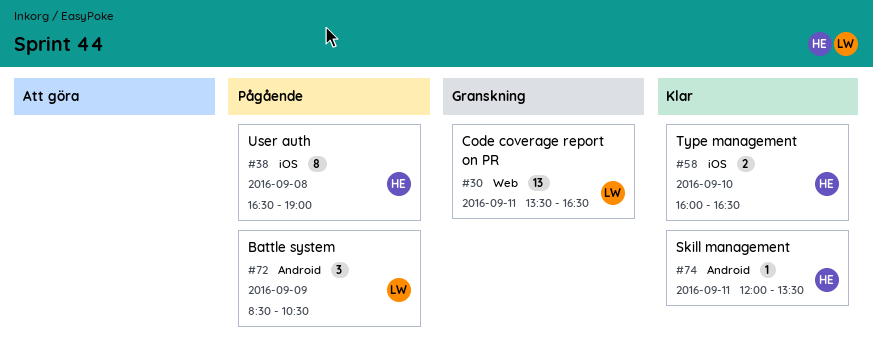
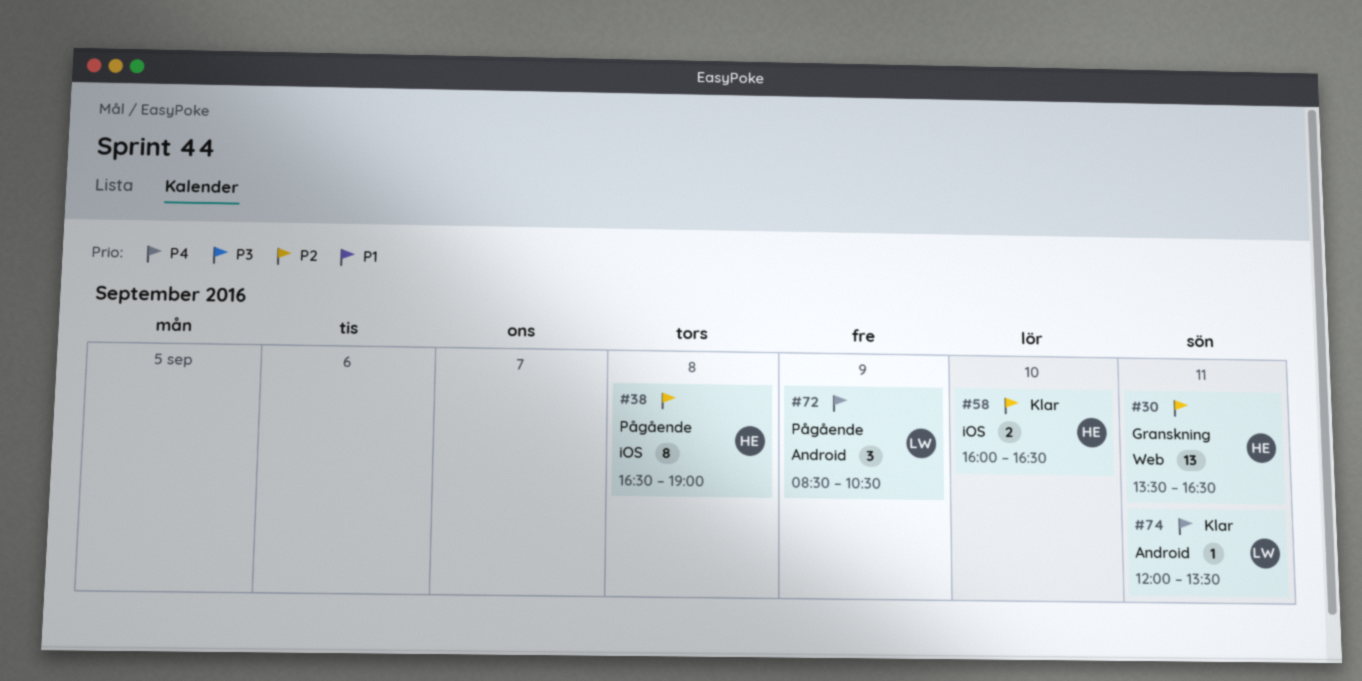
#30, owner: LW -> HE
#74, owner: HE -> LW

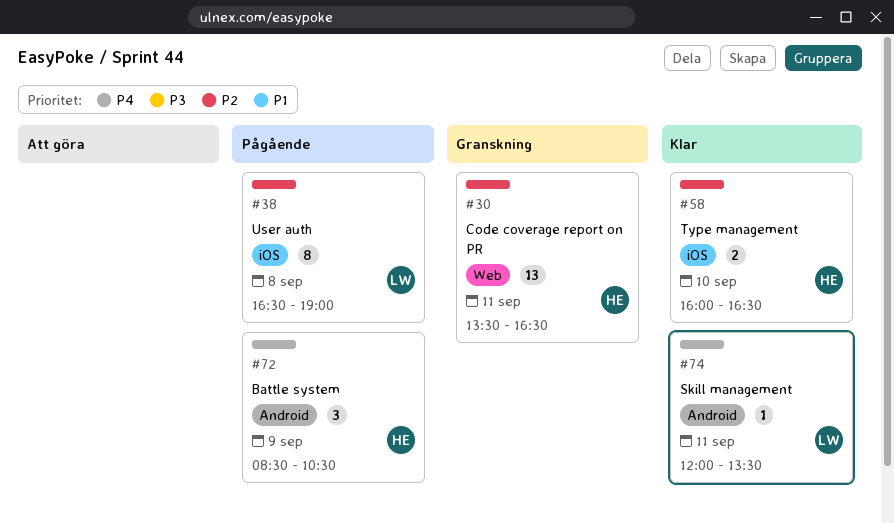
#38, owner: HE -> LW
#72, owner: LW -> HE

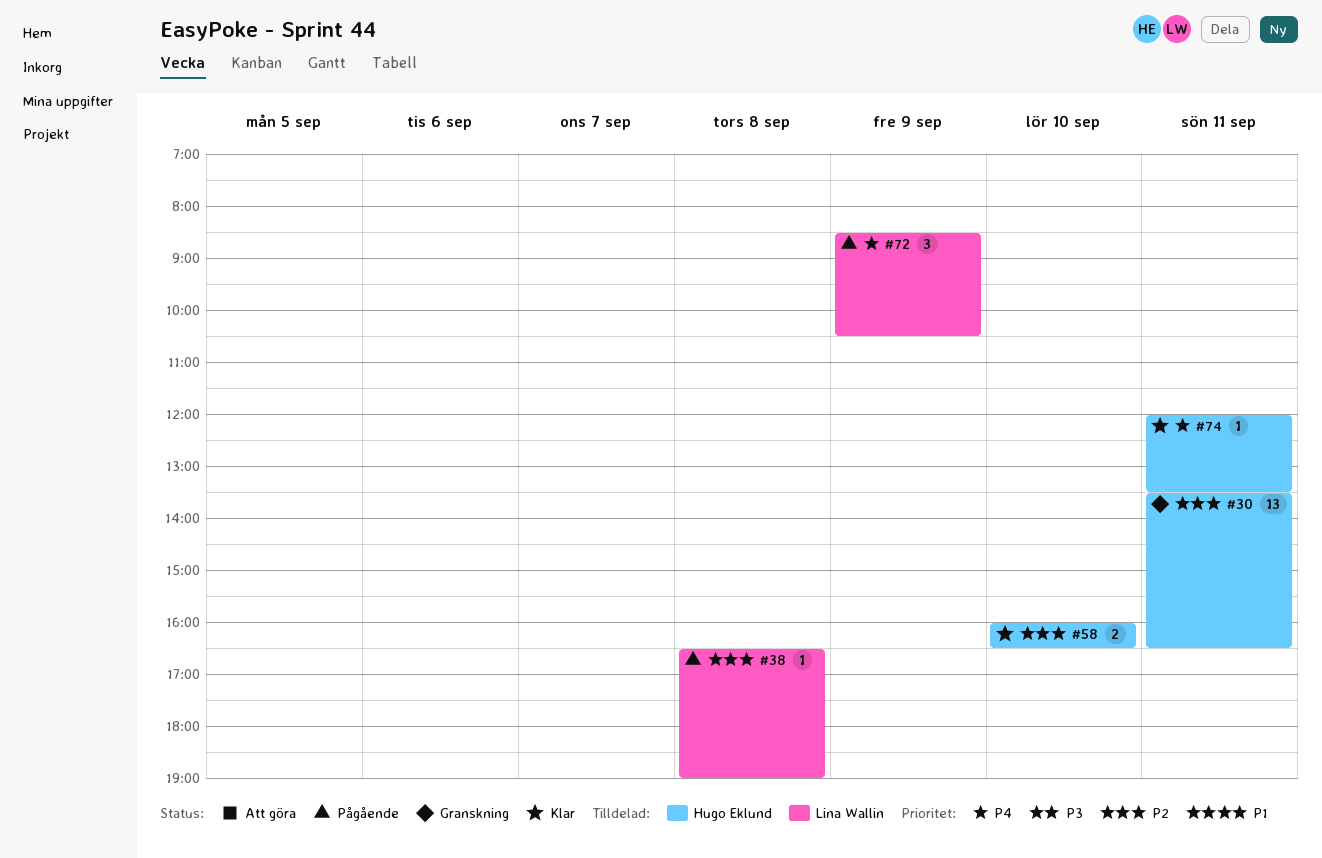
#38, estimate: 8 -> 1
#72, owner: Hugo Eklund -> Lina Wallin
#74, owner: Lina Wallin -> Hugo Eklund

